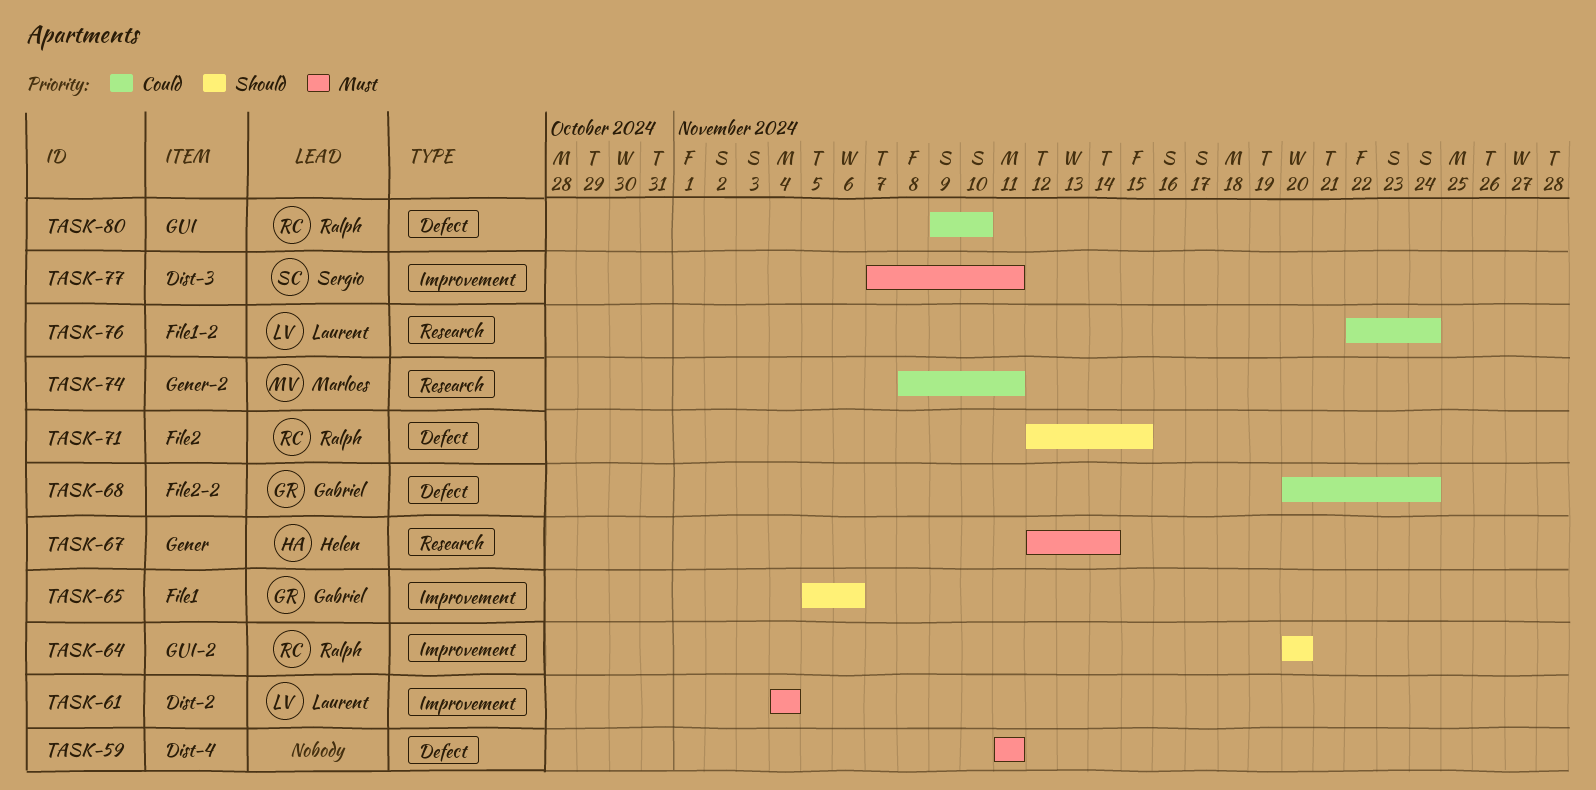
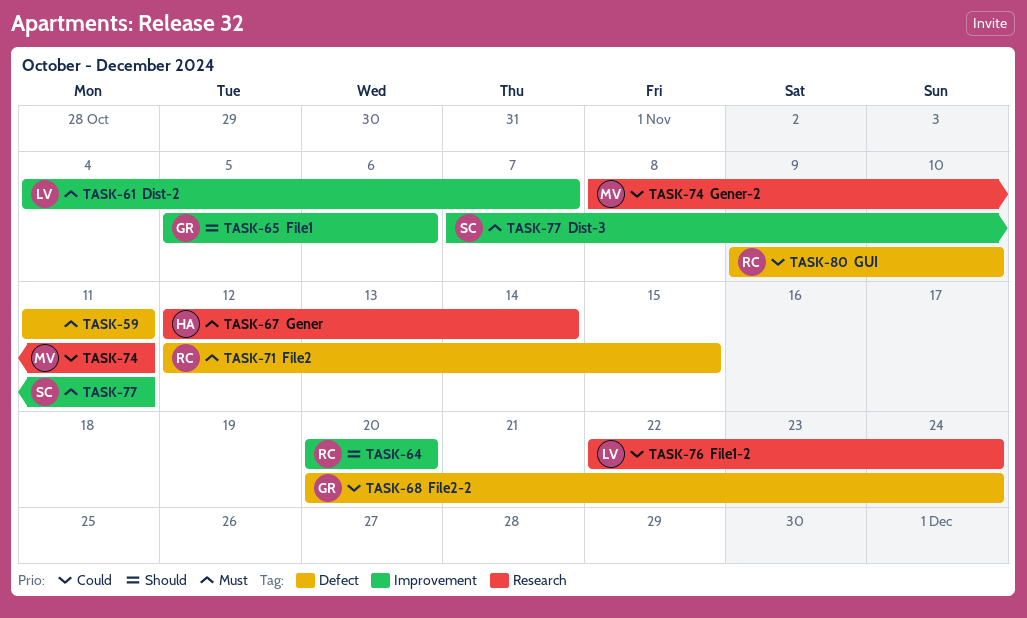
TASK-61, due: Nov 4 -> Nov 7
TASK-71, priority: Should -> Must

